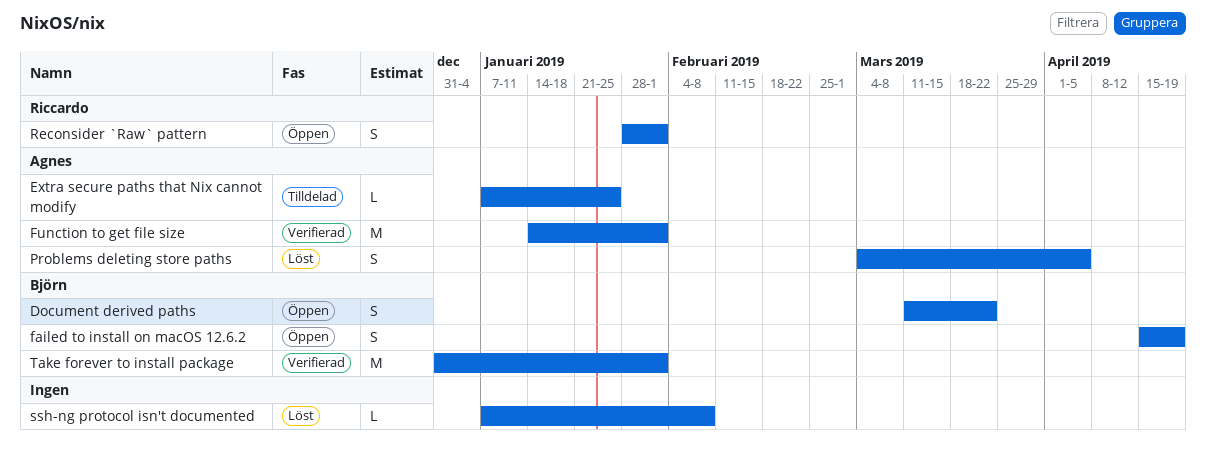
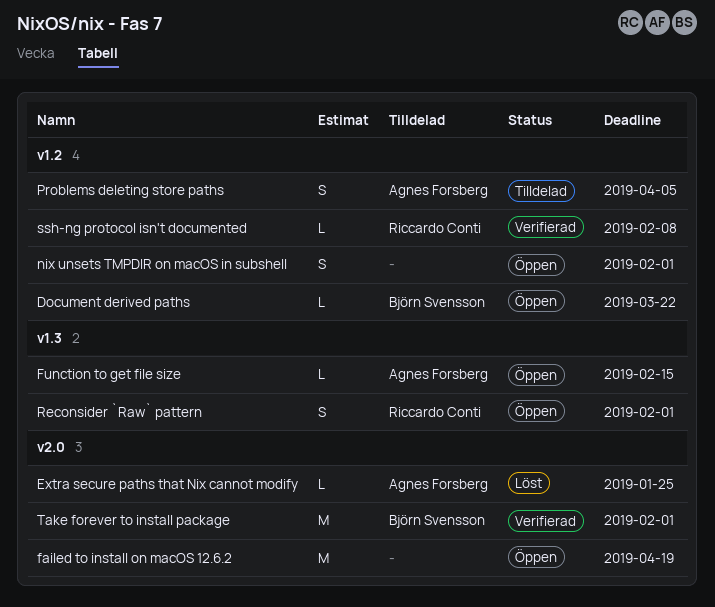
Document derived paths, estimate: S -> L
Extra secure paths that Nix cannot modify, status: Tilldelad -> Löst
failed to install on macOS 12.6.2, owner: Björn Svensson -> none
failed to install on macOS 12.6.2, estimate: S -> M
Function to get file size, status: Verifierad -> Öppen
Function to get file size, estimate: M -> L
Function to get file size, due: Feb 1 -> Feb 15
nix unsets TMPDIR on macOS in subshell: none -> present
Problems deleting store paths, status: Löst -> Tilldelad
ssh-ng protocol isn't documented, status: Löst -> Verifierad
ssh-ng protocol isn't documented, owner: none -> Riccardo Conti

